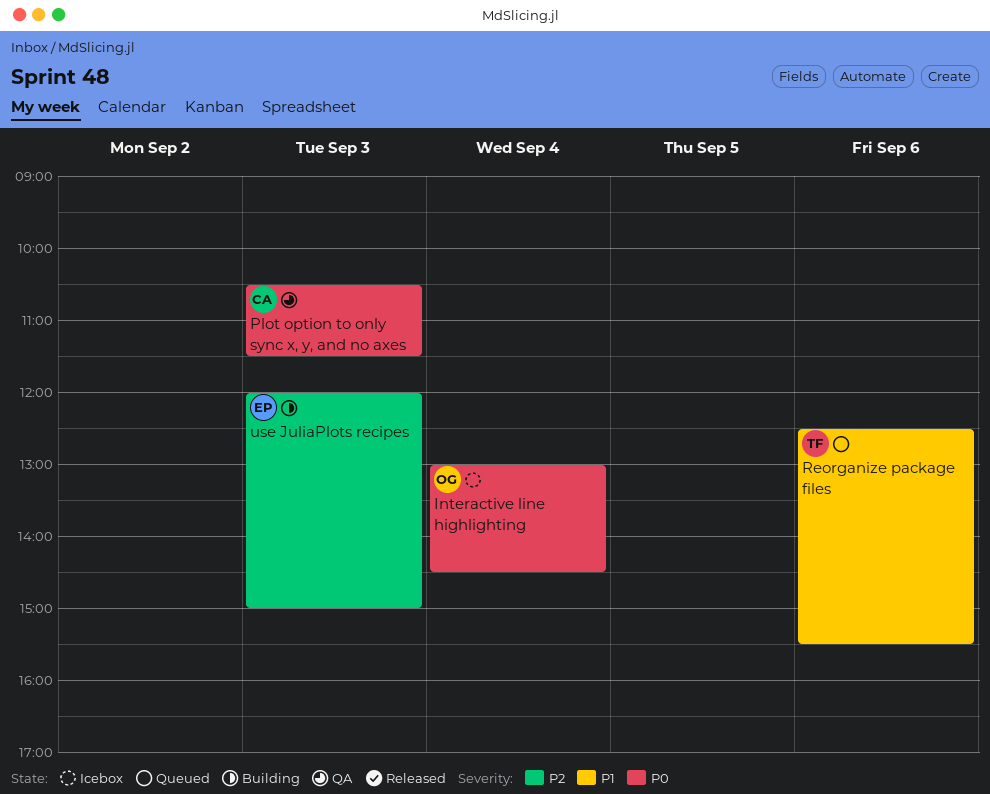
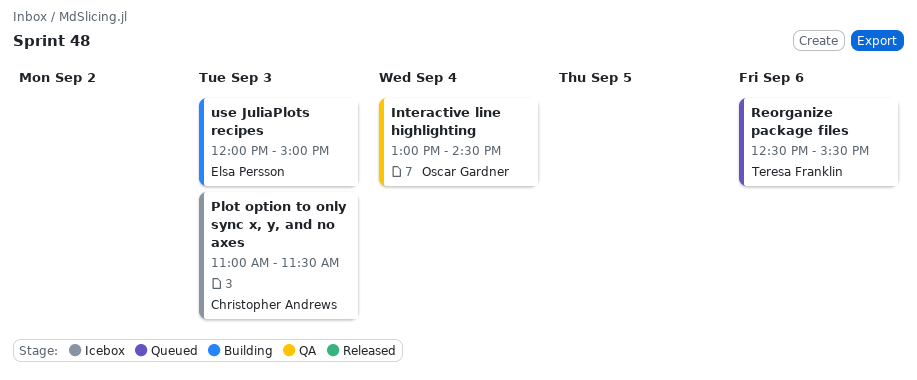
Interactive line highlighting, status: Icebox -> QA
Plot option to only sync x, y, and no axes, status: QA -> Icebox
Plot option to only sync x, y, and no axes, begins: 10:30 -> 11:00

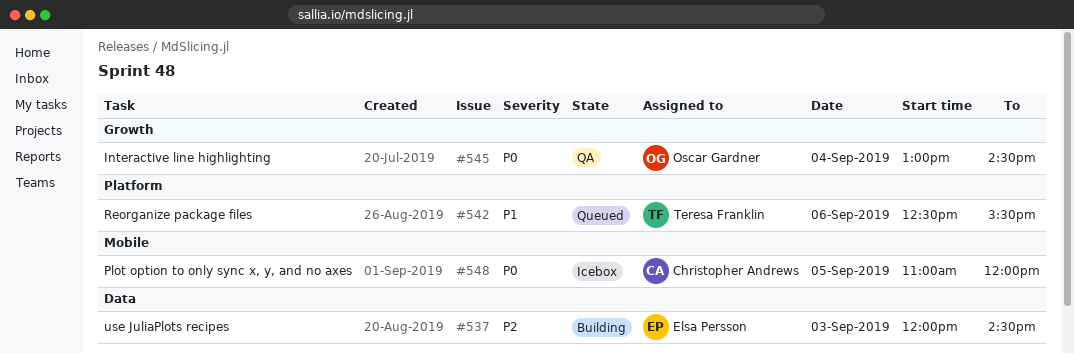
Plot option to only sync x, y, and no axes, day: Sep 3 -> Sep 5
Plot option to only sync x, y, and no axes, ends: 11:30 -> 12:00
use JuliaPlots recipes, ends: 15:00 -> 14:30

